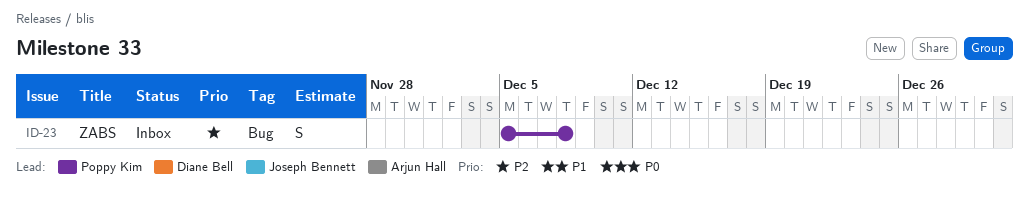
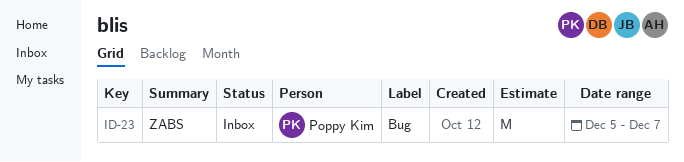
ID-23, estimate: S -> M
ID-23, due: Dec 8 -> Dec 7

